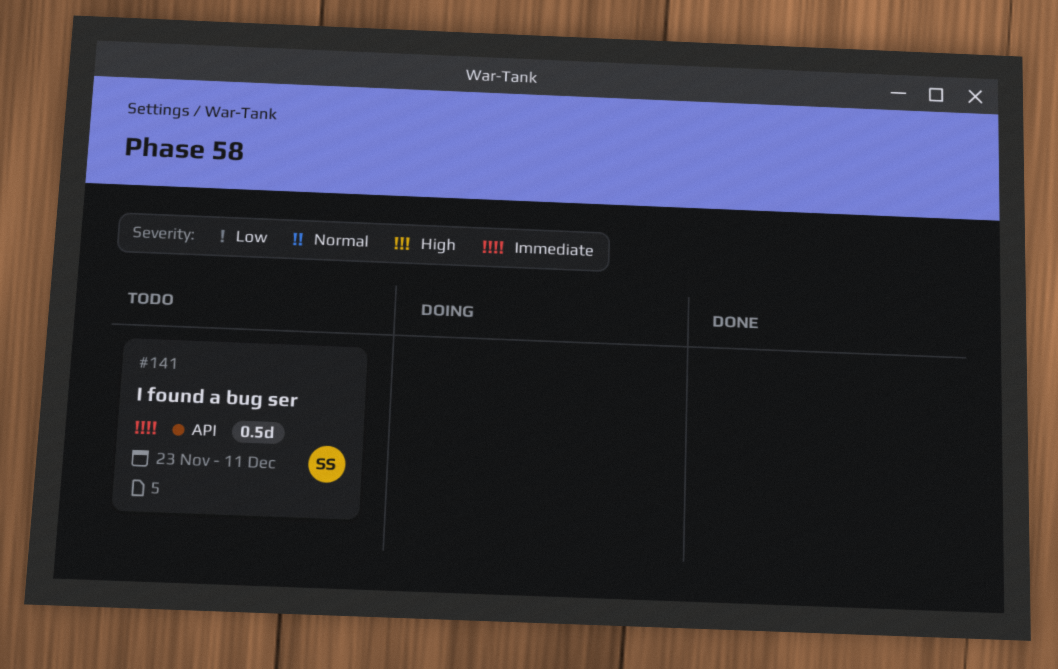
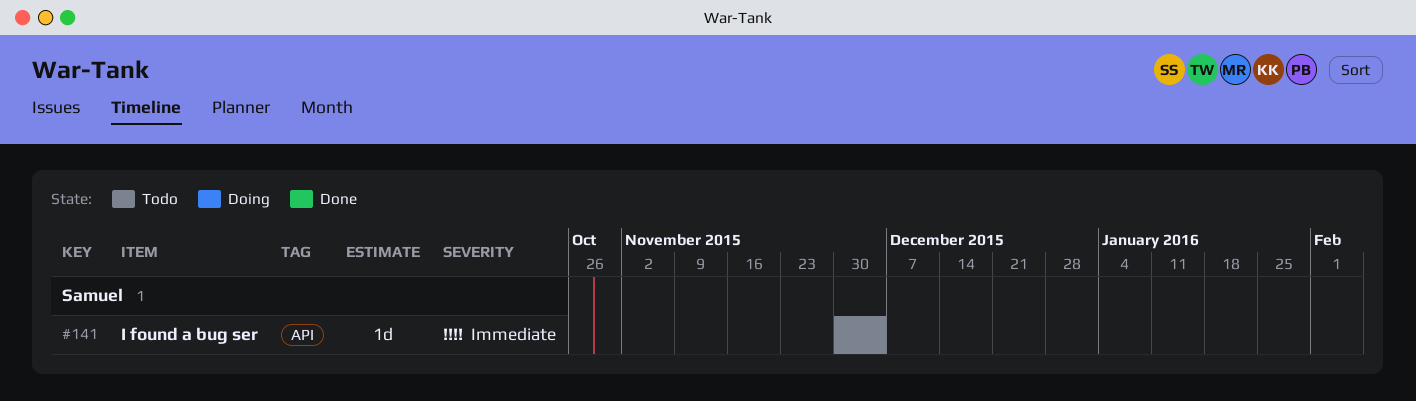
#141, estimate: 0.5d -> 1d
#141, start: Nov 23 -> Nov 30
#141, due: Dec 11 -> Dec 4

